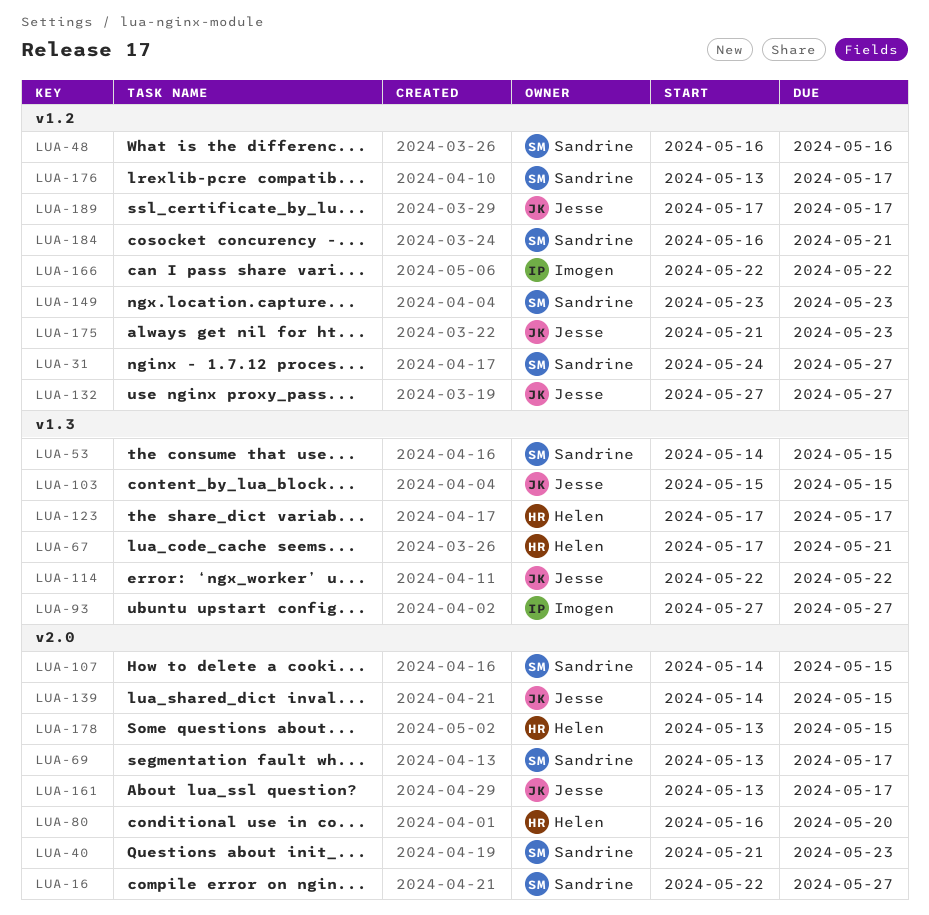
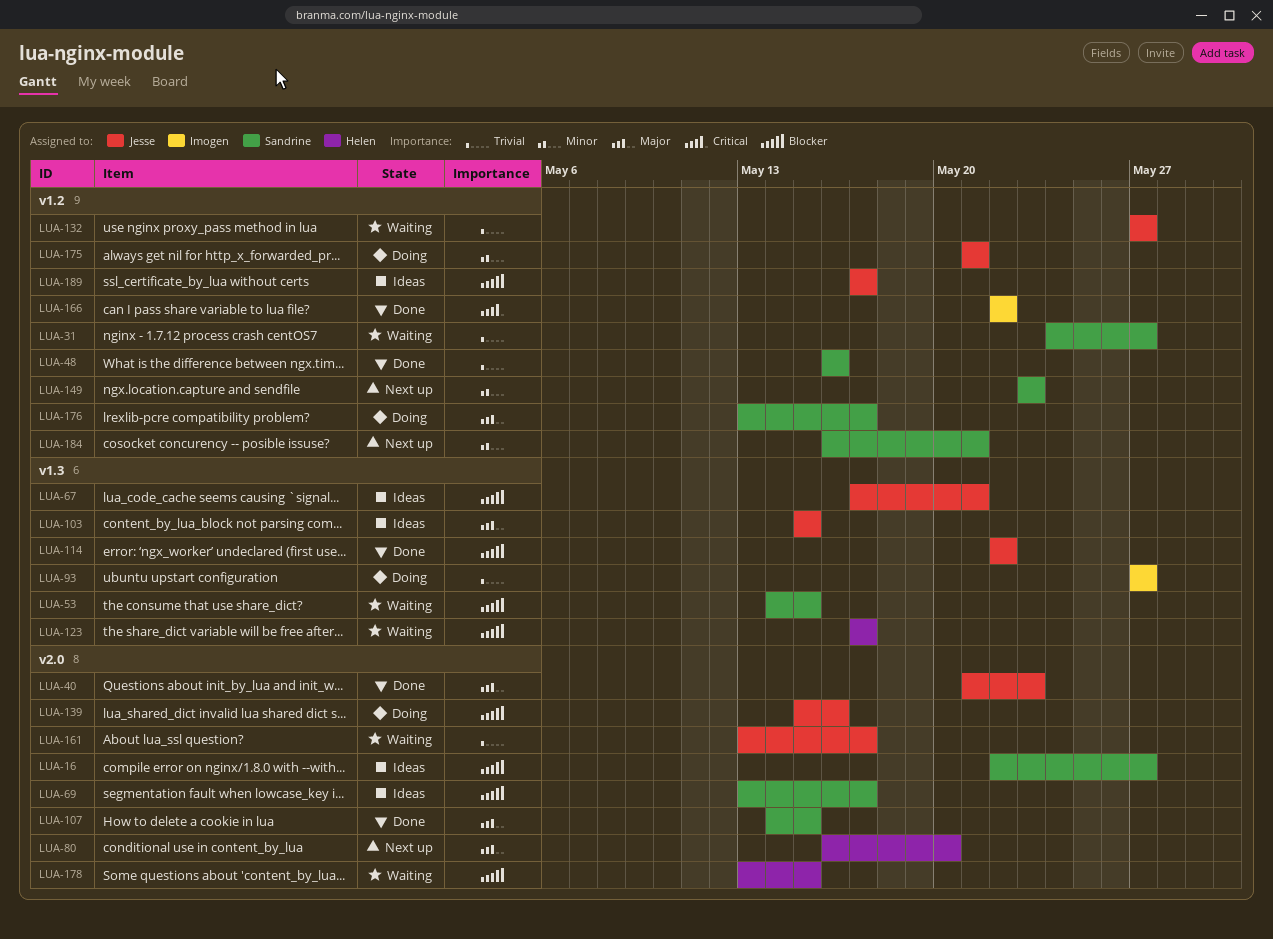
LUA-40, owner: Sandrine -> Jesse
LUA-67, owner: Helen -> Jesse
LUA-139, start: May 14 -> May 15
LUA-139, due: May 15 -> May 16
LUA-175, due: May 23 -> May 21

